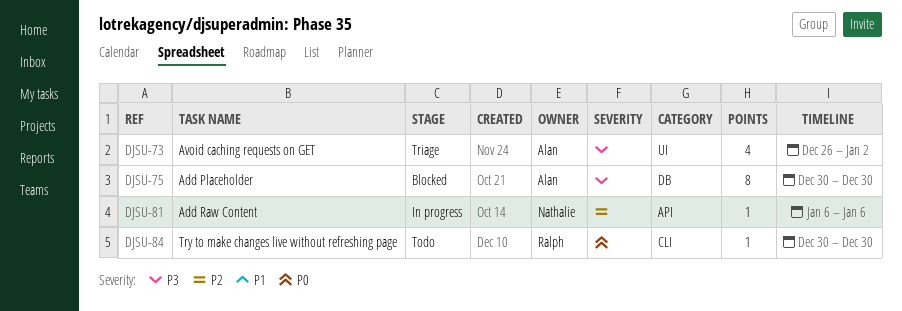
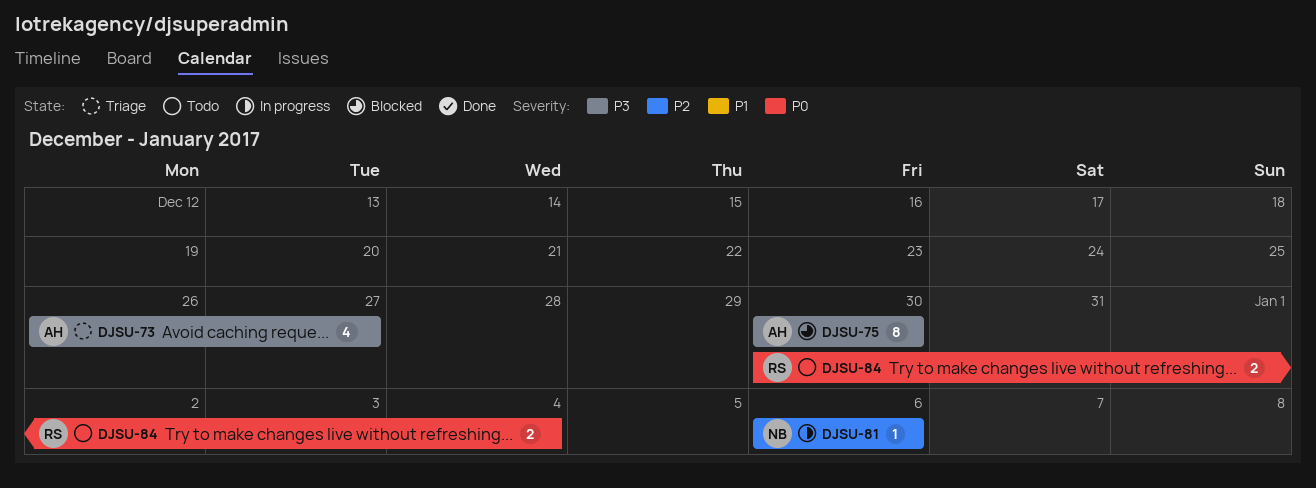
DJSU-73, due: Jan 2 -> Dec 27
DJSU-84, estimate: 1 -> 2
DJSU-84, due: Dec 30 -> Jan 4

